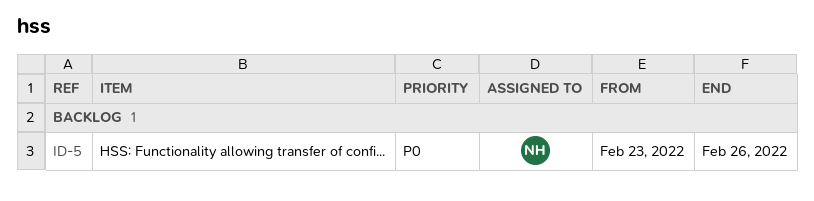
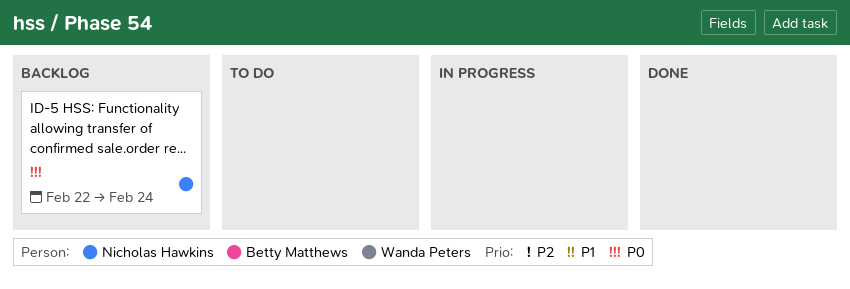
ID-5, start: Feb 23 -> Feb 22
ID-5, due: Feb 26 -> Feb 24

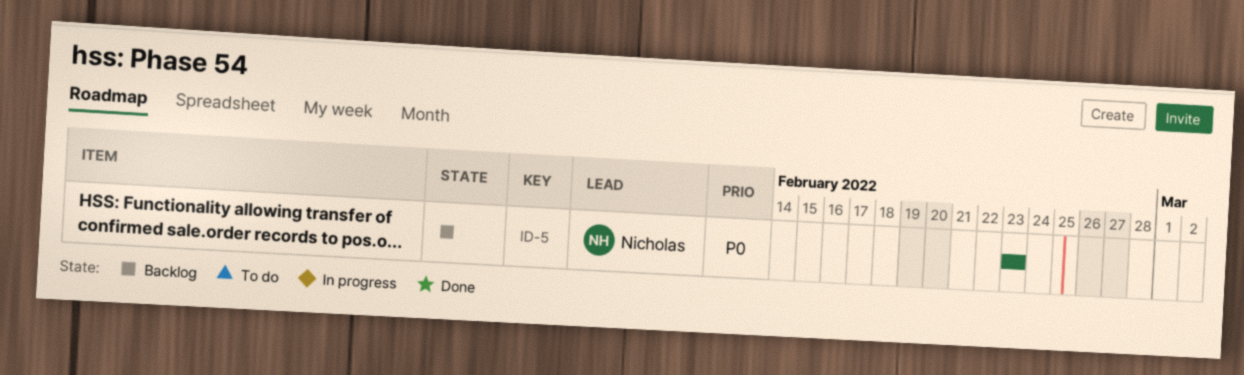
ID-5, start: Feb 22 -> Feb 23
ID-5, due: Feb 24 -> Feb 23

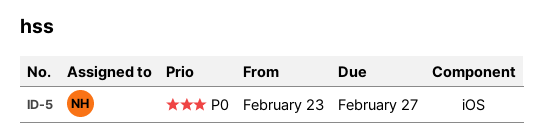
ID-5, due: Feb 23 -> Feb 27

